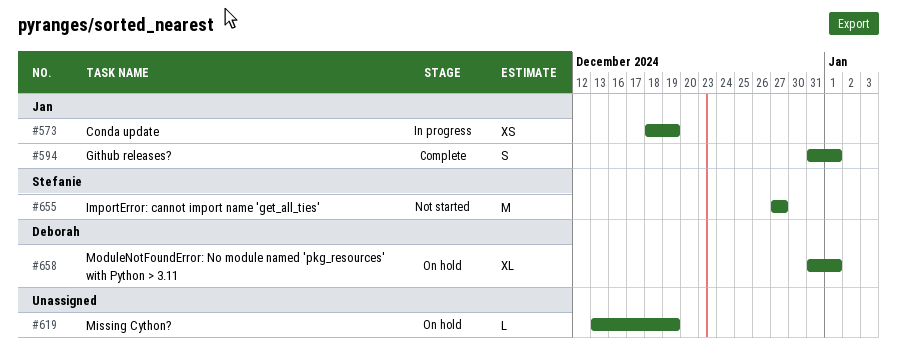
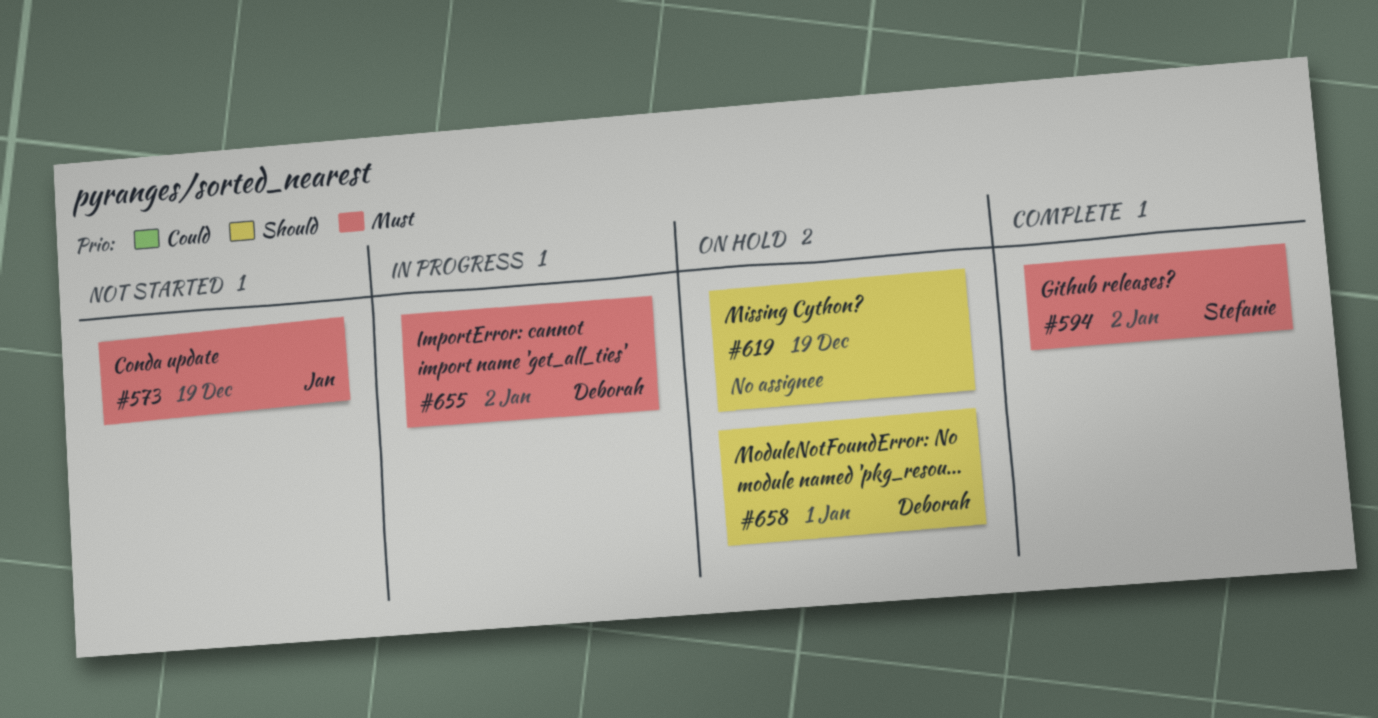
#573, status: In progress -> Not started
#594, owner: Jan -> Stefanie
#594, due: Jan 1 -> Jan 2
#655, status: Not started -> In progress
#655, owner: Stefanie -> Deborah
#655, due: Dec 27 -> Jan 2

